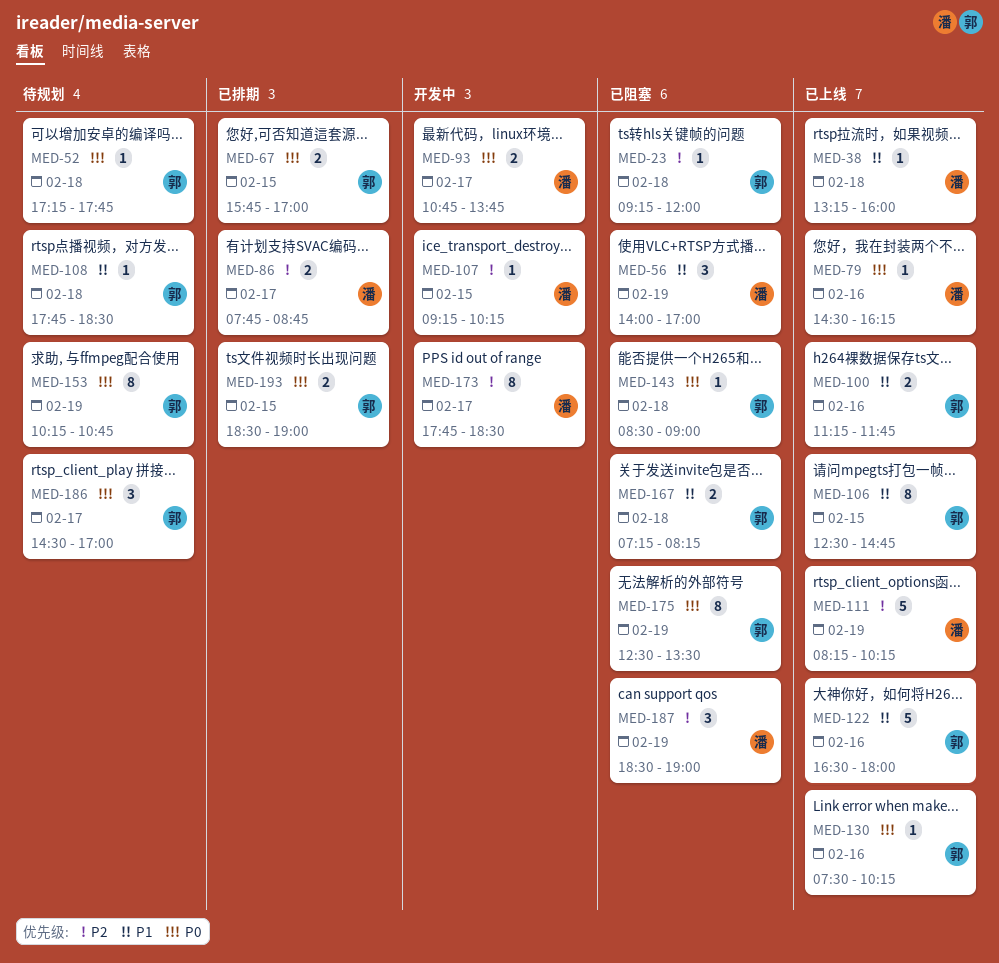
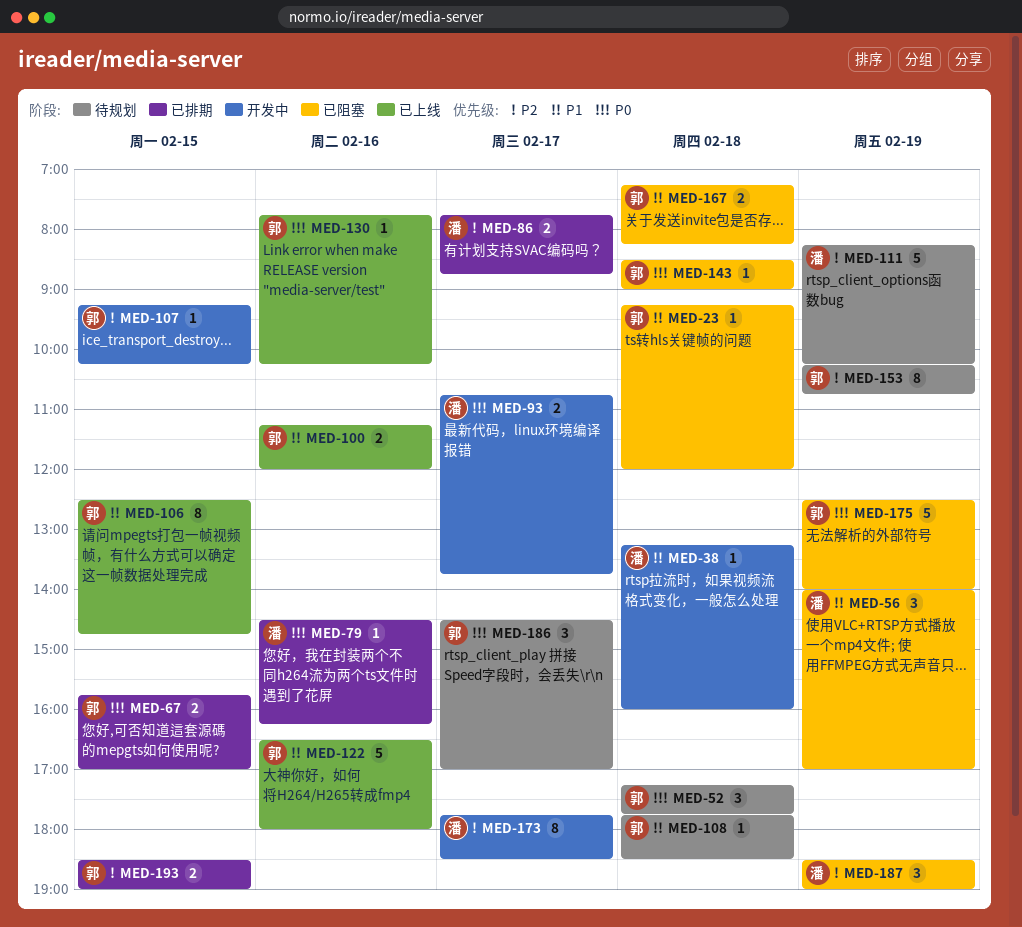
MED-23, priority: P2 -> P1
MED-38, status: 已上线 -> 开发中
MED-52, estimate: 1 -> 3
MED-79, status: 已上线 -> 已排期
MED-100, ends: 11:45 -> 12:00
MED-107, owner: 潘 -> 郭
MED-111, status: 已上线 -> 待规划
MED-130, begins: 07:30 -> 07:45
MED-153, priority: P0 -> P2
MED-175, estimate: 8 -> 5
MED-175, ends: 13:30 -> 14:00
MED-193, priority: P0 -> P2

